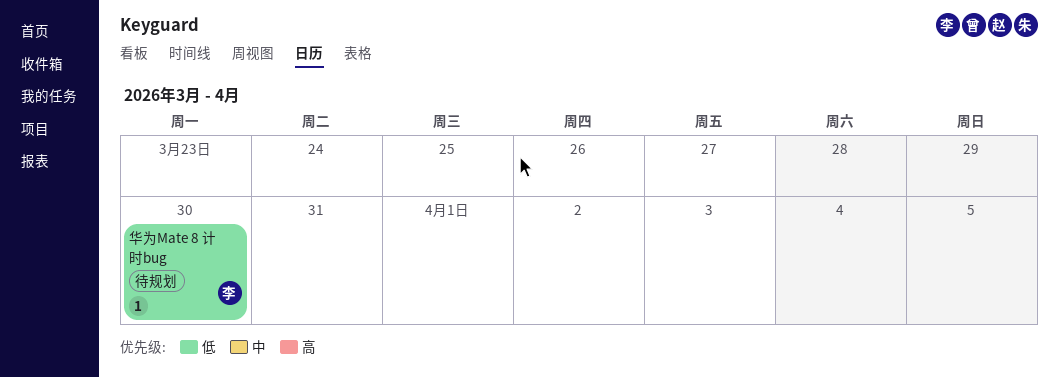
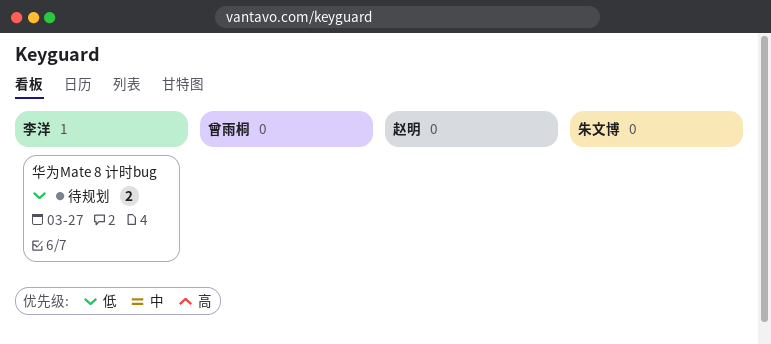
华为Mate 8 计时bug, estimate: 1 -> 2
华为Mate 8 计时bug, due: Mar 30 -> Mar 27

